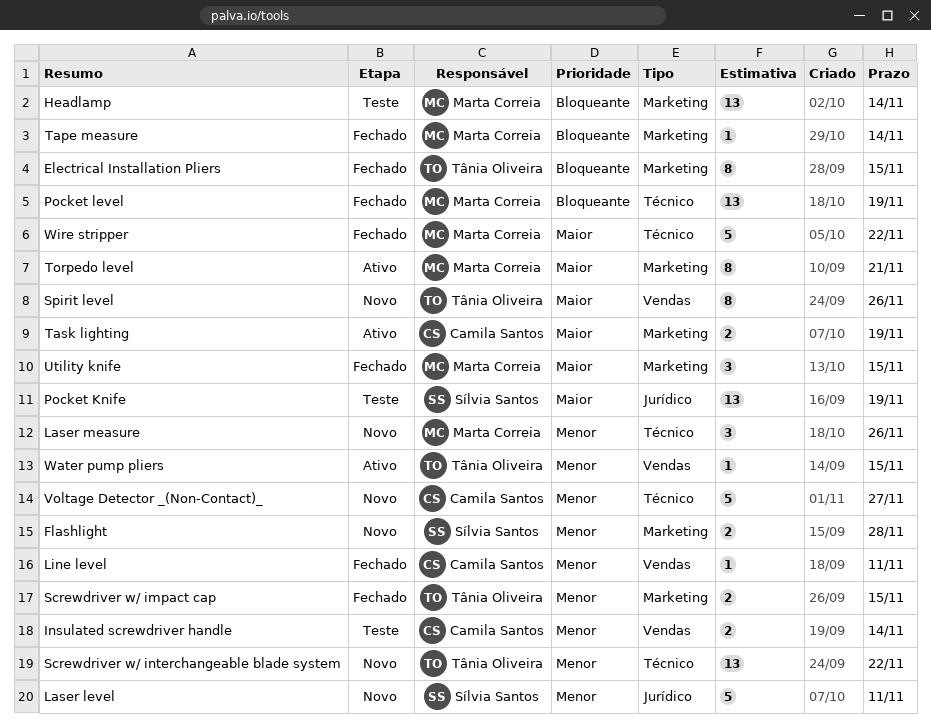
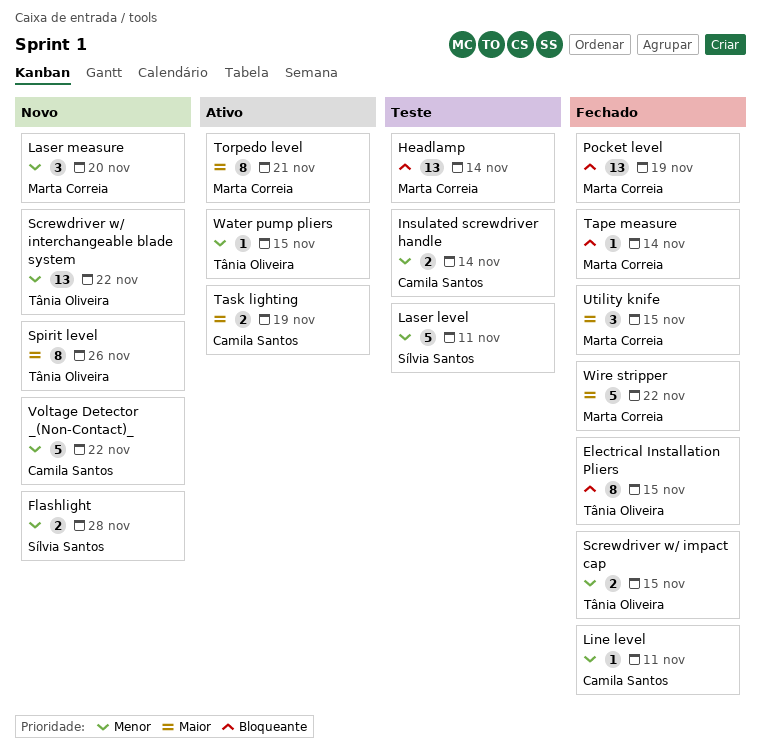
Laser level, status: Novo -> Teste
Laser measure, due: Nov 26 -> Nov 20
Pocket Knife: present -> none
Voltage Detector _(Non-Contact)_, due: Nov 27 -> Nov 22

